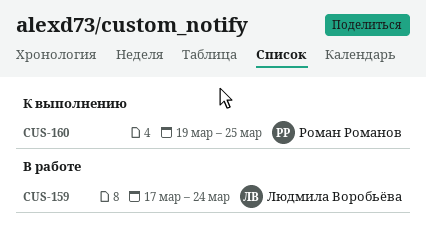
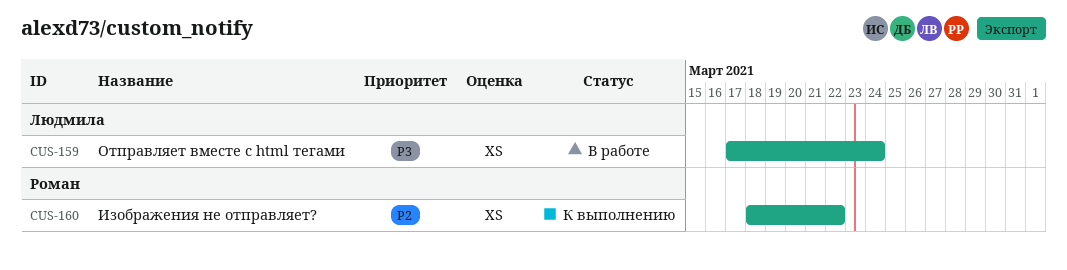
CUS-160, start: Mar 19 -> Mar 18
CUS-160, due: Mar 25 -> Mar 22

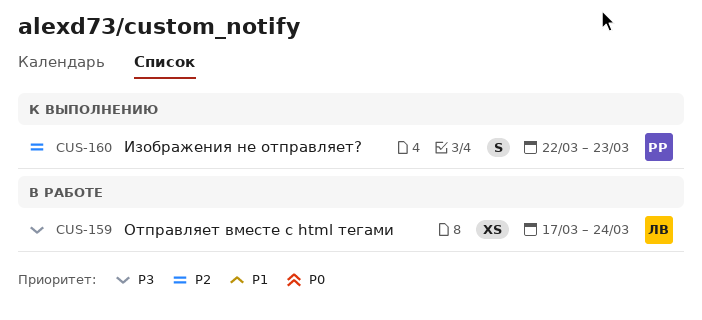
CUS-160, estimate: XS -> S
CUS-160, start: Mar 18 -> Mar 22
CUS-160, due: Mar 22 -> Mar 23

